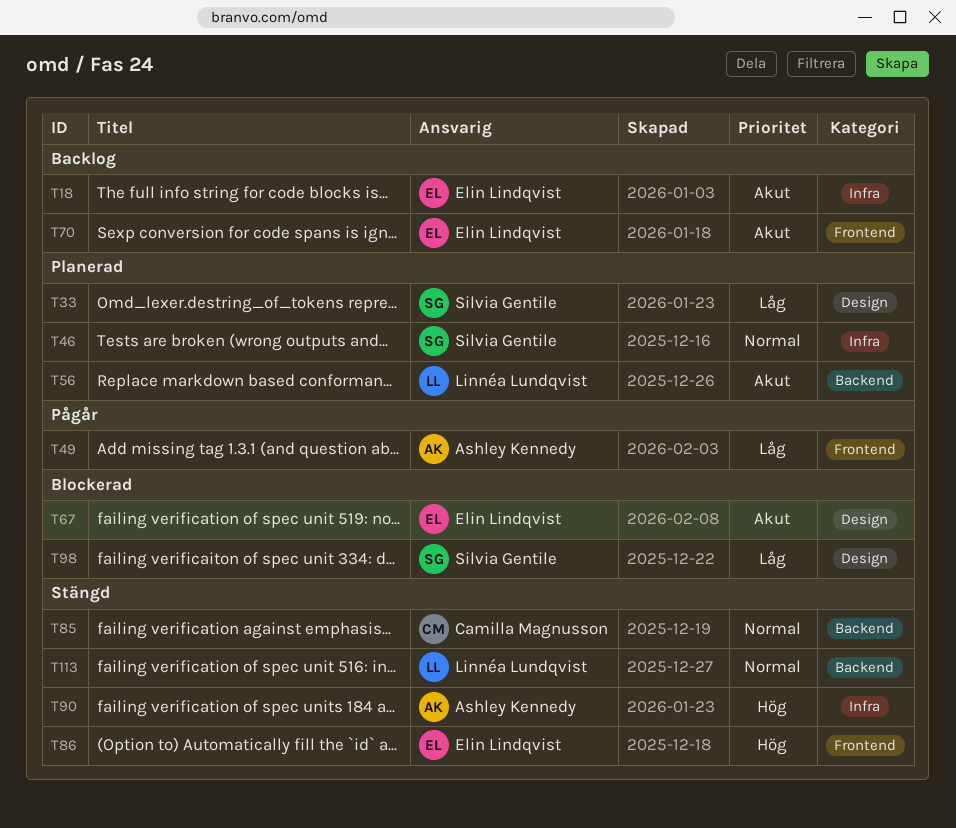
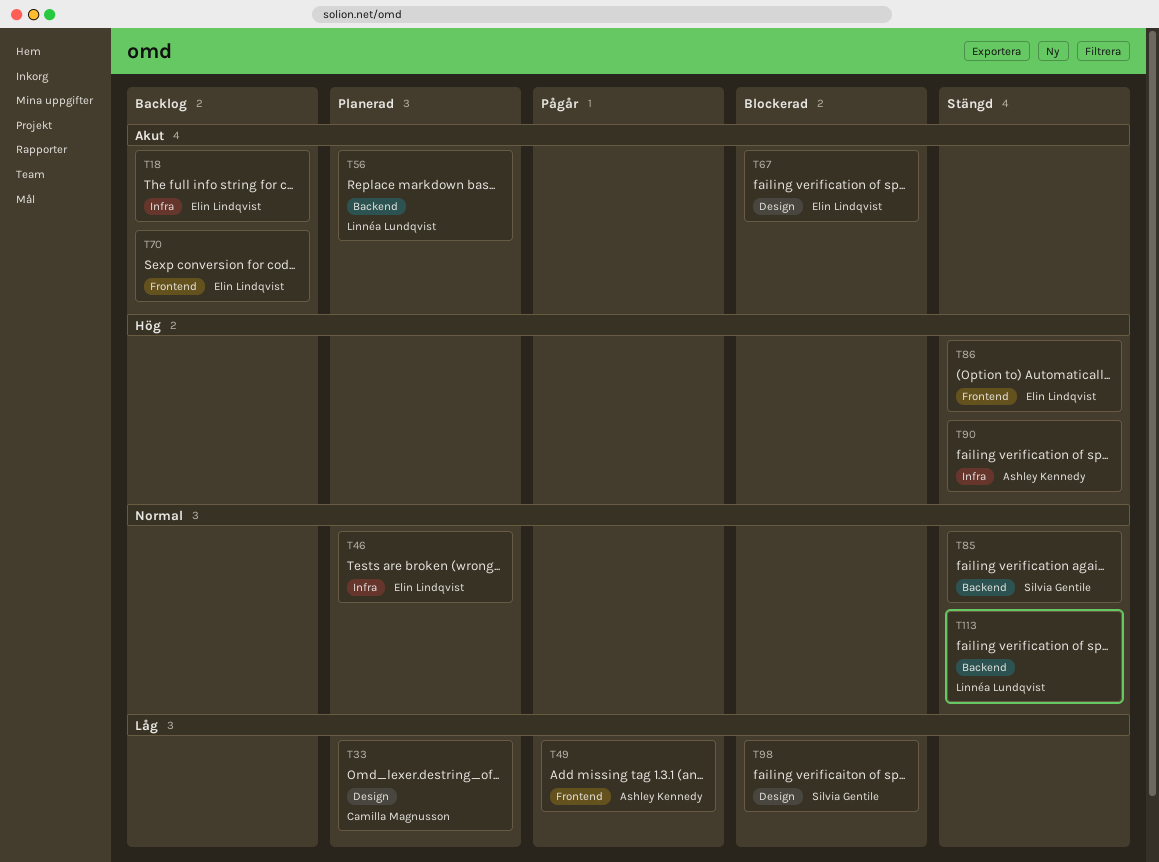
T33, owner: Silvia Gentile -> Camilla Magnusson
T46, owner: Silvia Gentile -> Elin Lindqvist
T85, owner: Camilla Magnusson -> Silvia Gentile

